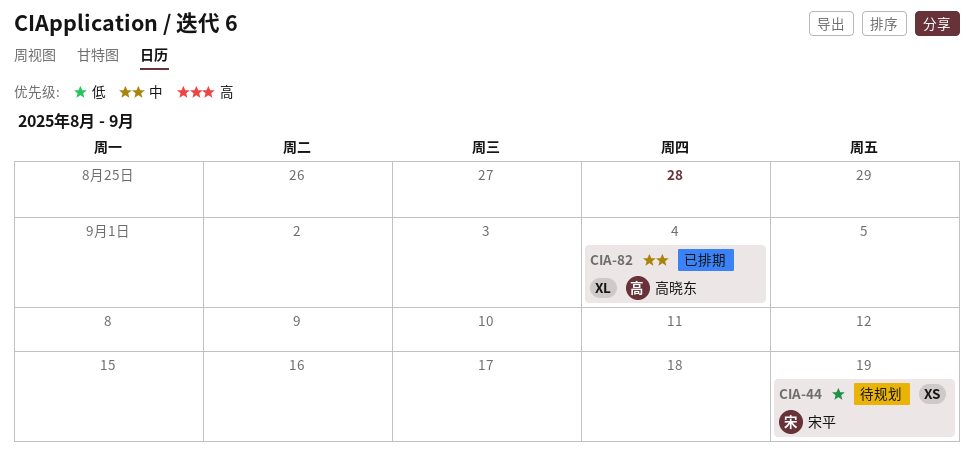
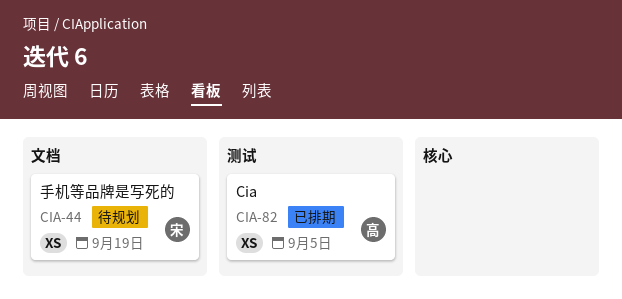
CIA-82, estimate: XL -> XS
CIA-82, due: Sep 4 -> Sep 5

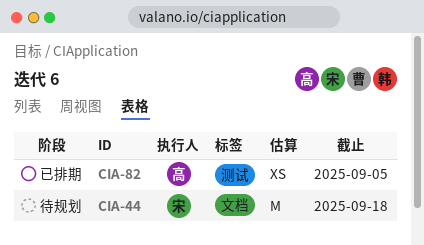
CIA-44, estimate: XS -> M
CIA-44, due: Sep 19 -> Sep 18

